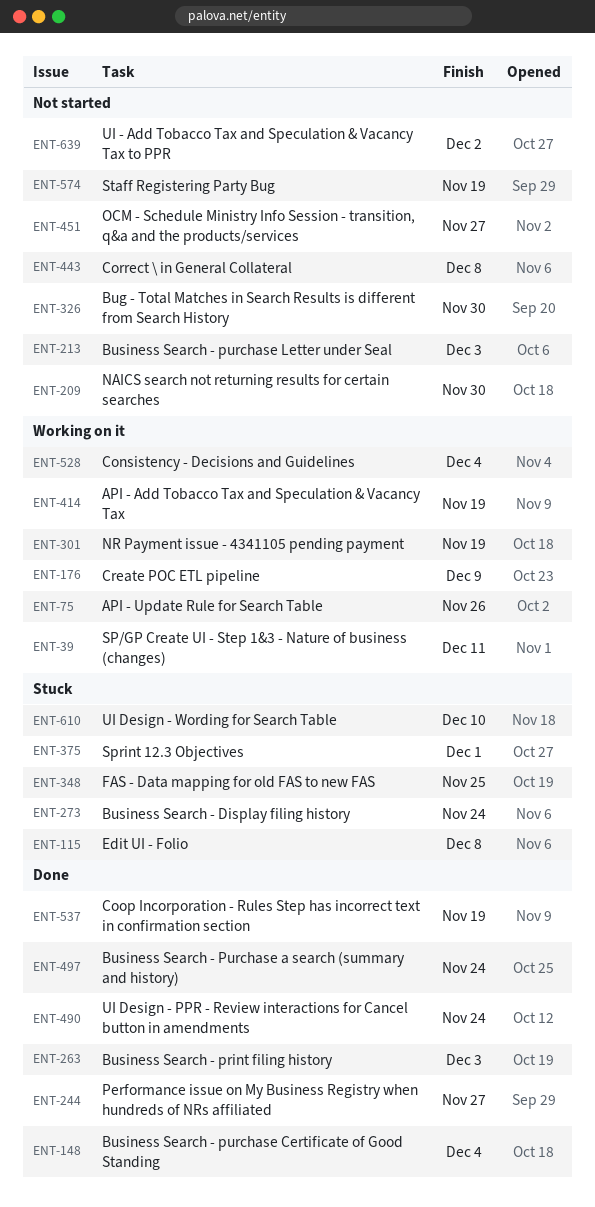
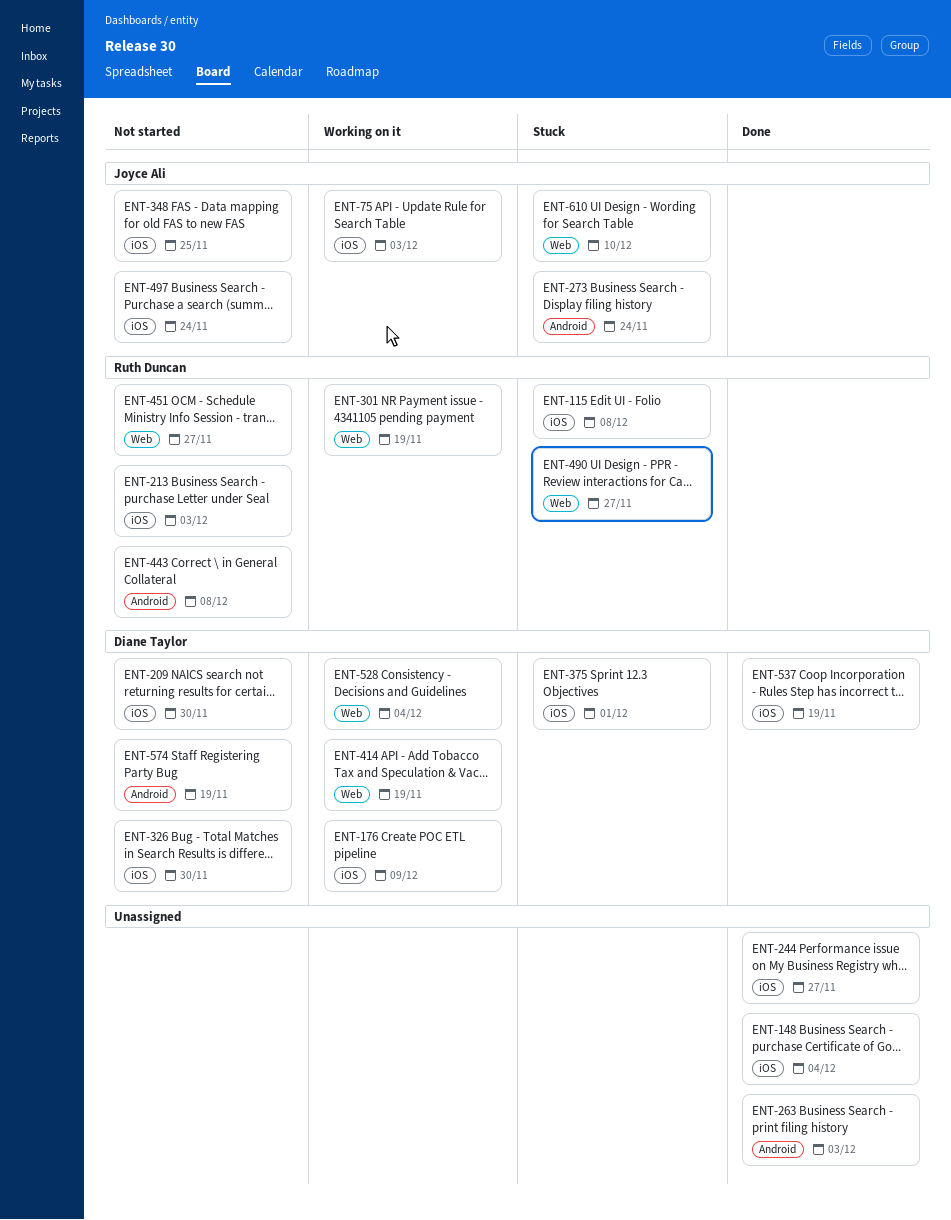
ENT-39: present -> none
ENT-75, due: Nov 26 -> Dec 3
ENT-348, status: Stuck -> Not started
ENT-490, status: Done -> Stuck
ENT-490, due: Nov 24 -> Nov 27
ENT-497, status: Done -> Not started
ENT-639: present -> none

